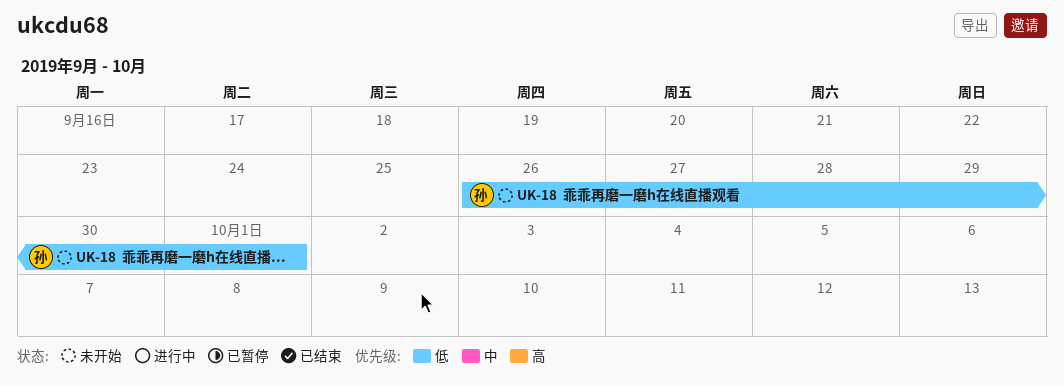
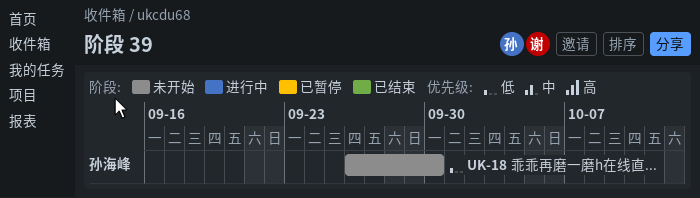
UK-18, due: Oct 1 -> Sep 30

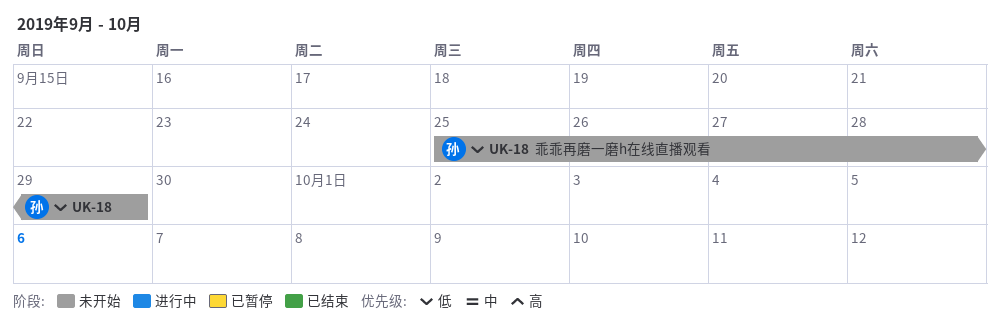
UK-18, start: Sep 26 -> Sep 25
UK-18, due: Sep 30 -> Sep 29

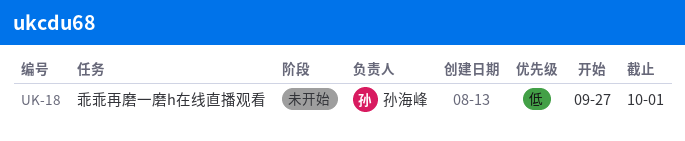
UK-18, start: Sep 25 -> Sep 27
UK-18, due: Sep 29 -> Oct 1

